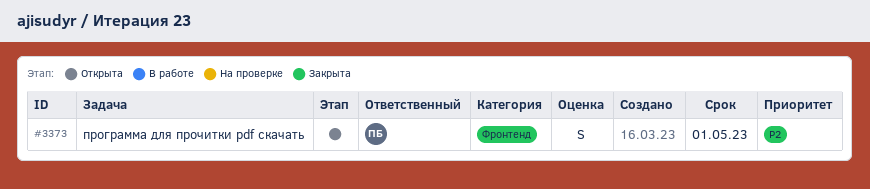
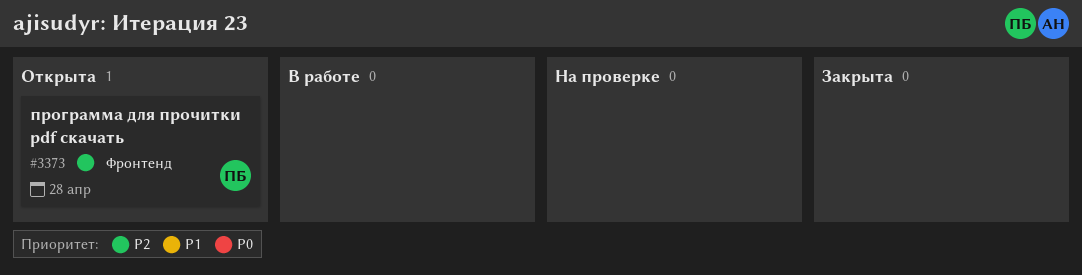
#3373, due: May 1 -> Apr 28

